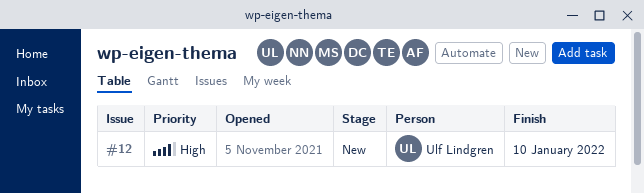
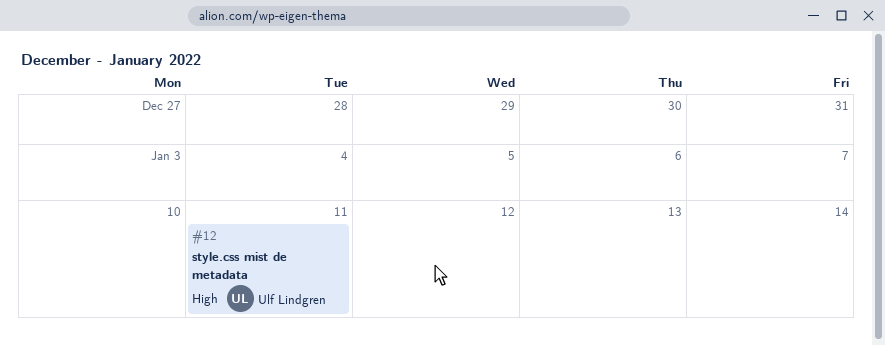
#12, due: Jan 10 -> Jan 11

